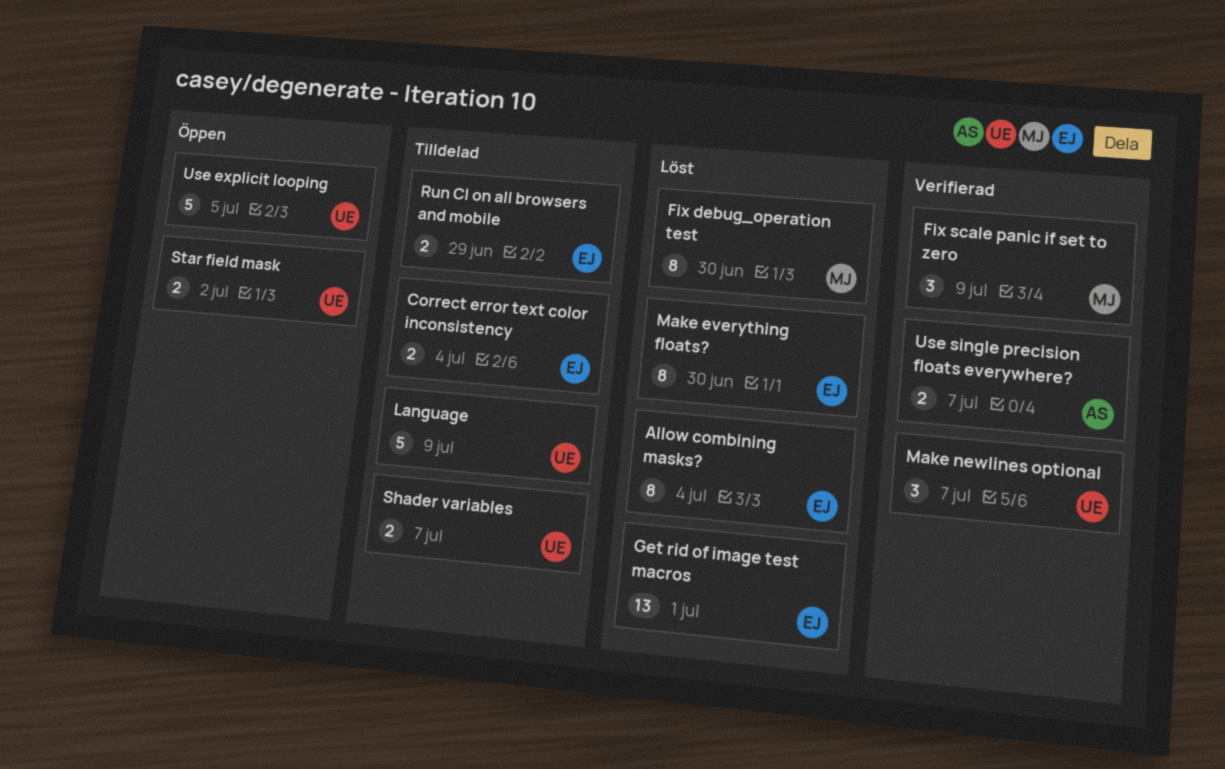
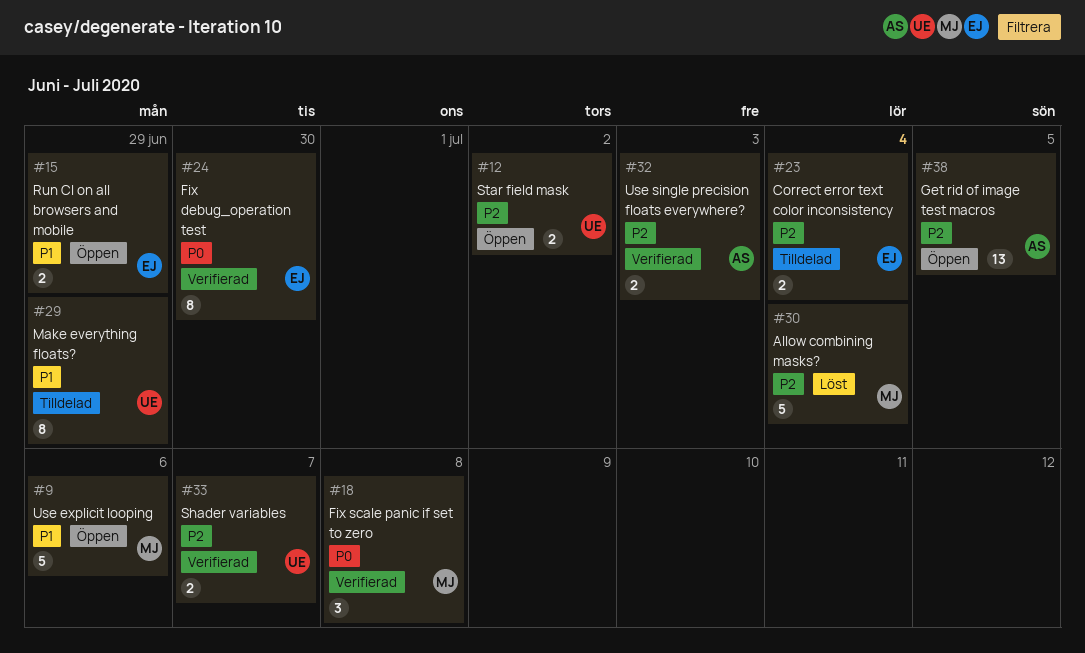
Allow combining masks?, owner: EJ -> MJ
Allow combining masks?, estimate: 8 -> 5
Fix debug_operation test, status: Löst -> Verifierad
Fix debug_operation test, owner: MJ -> EJ
Fix scale panic if set to zero, due: Jul 9 -> Jul 8
Get rid of image test macros, status: Löst -> Öppen
Get rid of image test macros, owner: EJ -> AS
Get rid of image test macros, due: Jul 1 -> Jul 5
Language: present -> none
Make everything floats?, status: Löst -> Tilldelad
Make everything floats?, owner: EJ -> UE
Make everything floats?, due: Jun 30 -> Jun 29
Make newlines optional: present -> none
Run CI on all browsers and mobile, status: Tilldelad -> Öppen
Shader variables, status: Tilldelad -> Verifierad
Use explicit looping, owner: UE -> MJ
Use explicit looping, due: Jul 5 -> Jul 6
Use single precision floats everywhere?, due: Jul 7 -> Jul 3

